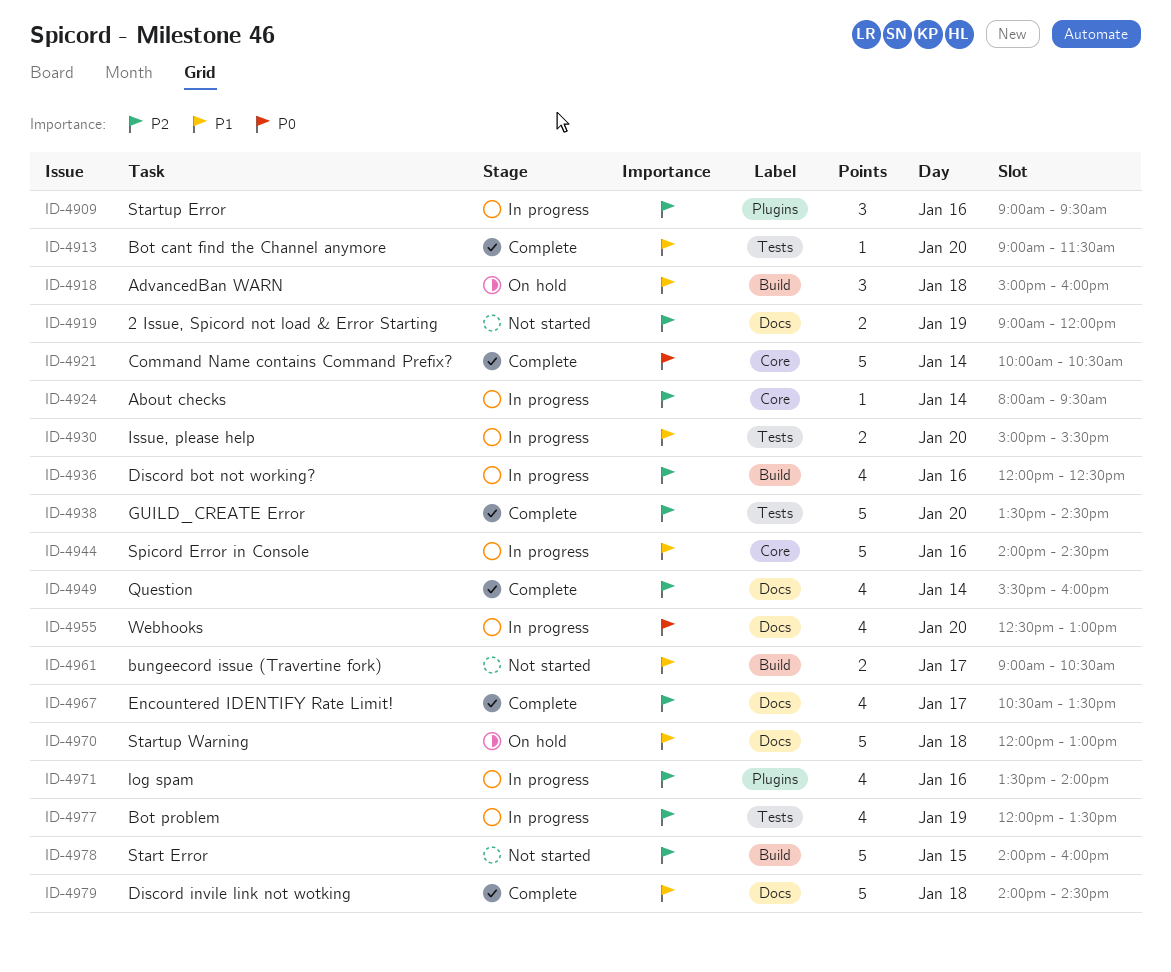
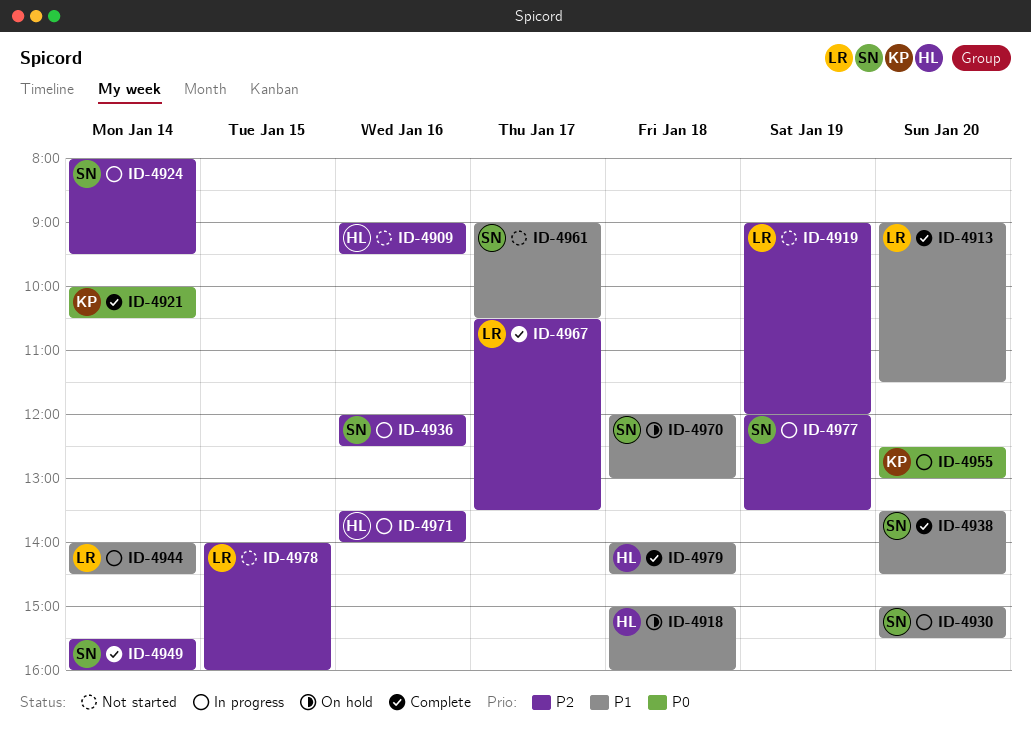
ID-4909, status: In progress -> Not started
ID-4938, priority: P2 -> P1
ID-4944, day: Jan 16 -> Jan 14

